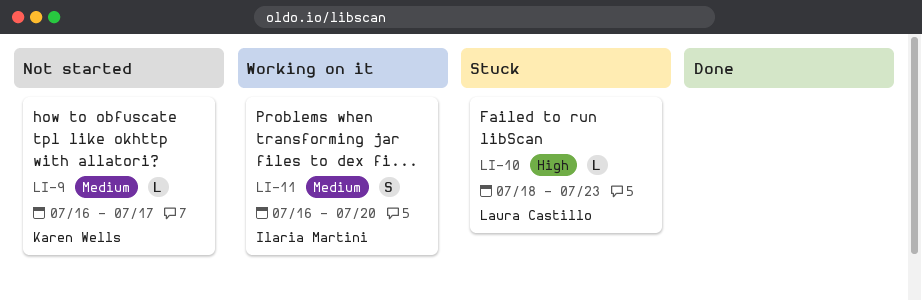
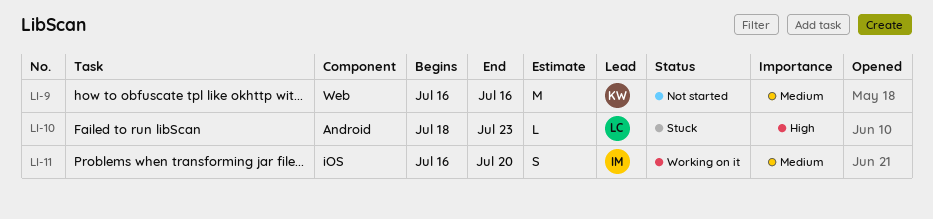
LI-9, estimate: L -> M
LI-9, due: Jul 17 -> Jul 16

